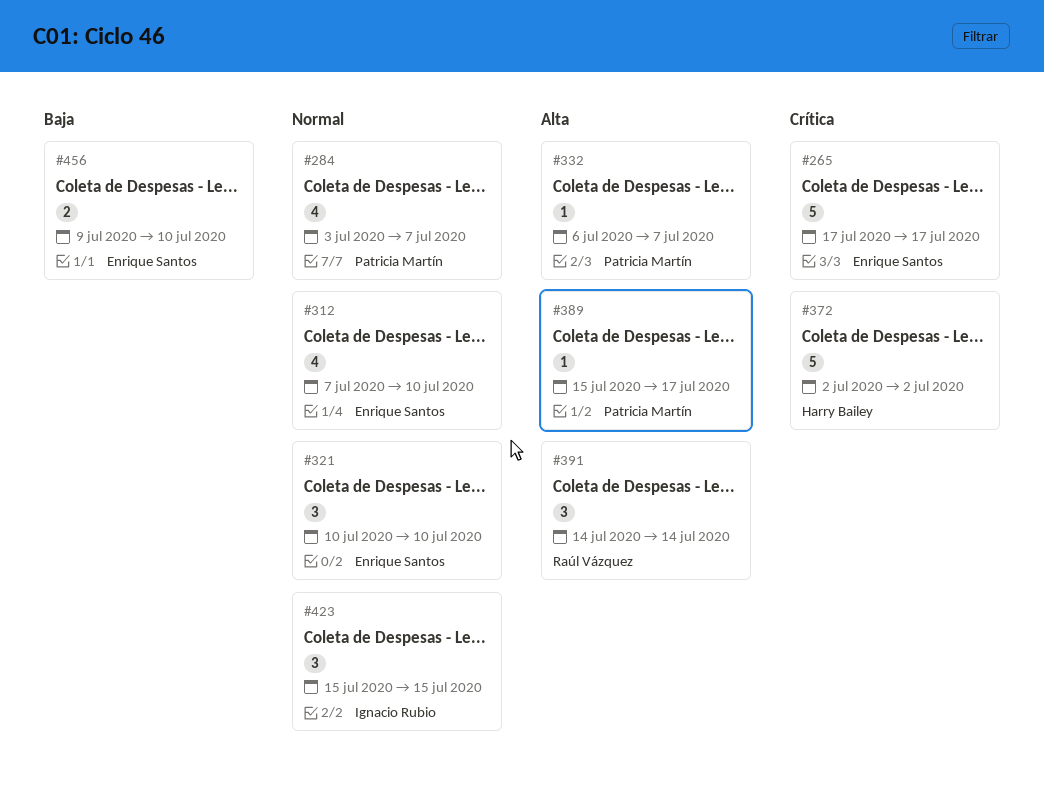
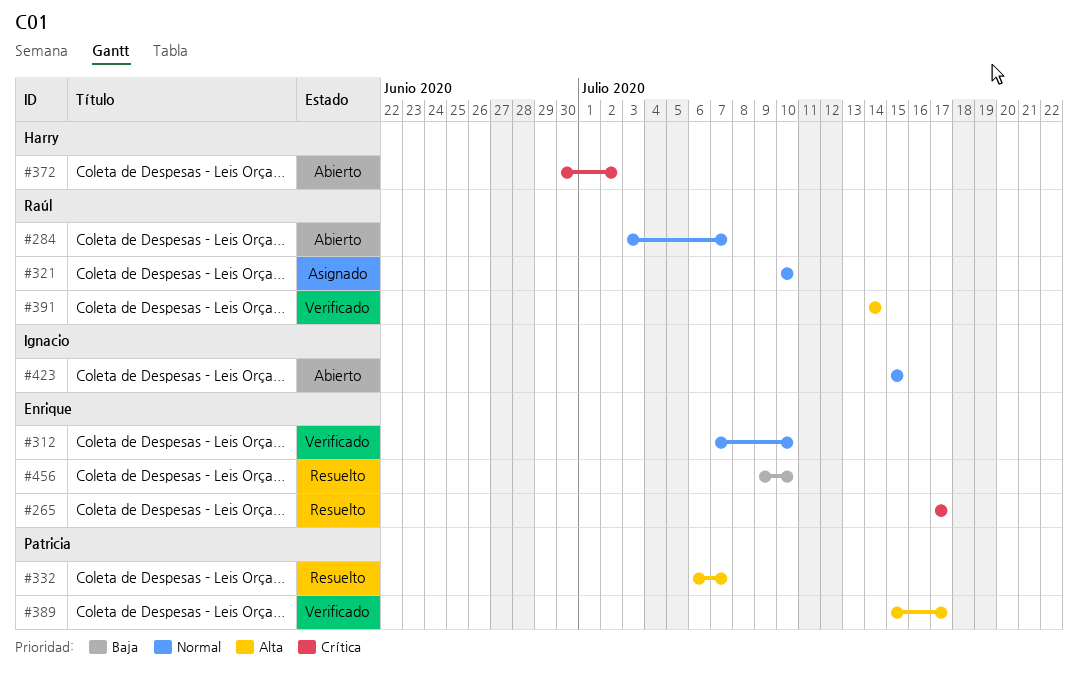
#284, owner: Patricia Martín -> Raúl Vázquez
#321, owner: Enrique Santos -> Raúl Vázquez
#372, start: Jul 2 -> Jun 30

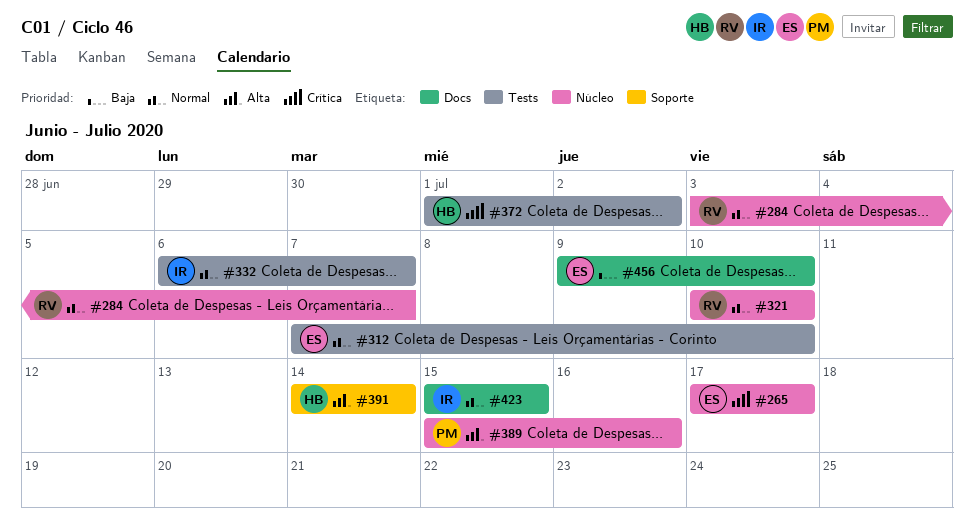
#332, owner: Patricia -> Ignacio
#332, priority: Alta -> Normal
#372, start: Jun 30 -> Jul 1
#389, due: Jul 17 -> Jul 16
#391, owner: Raúl -> Harry

